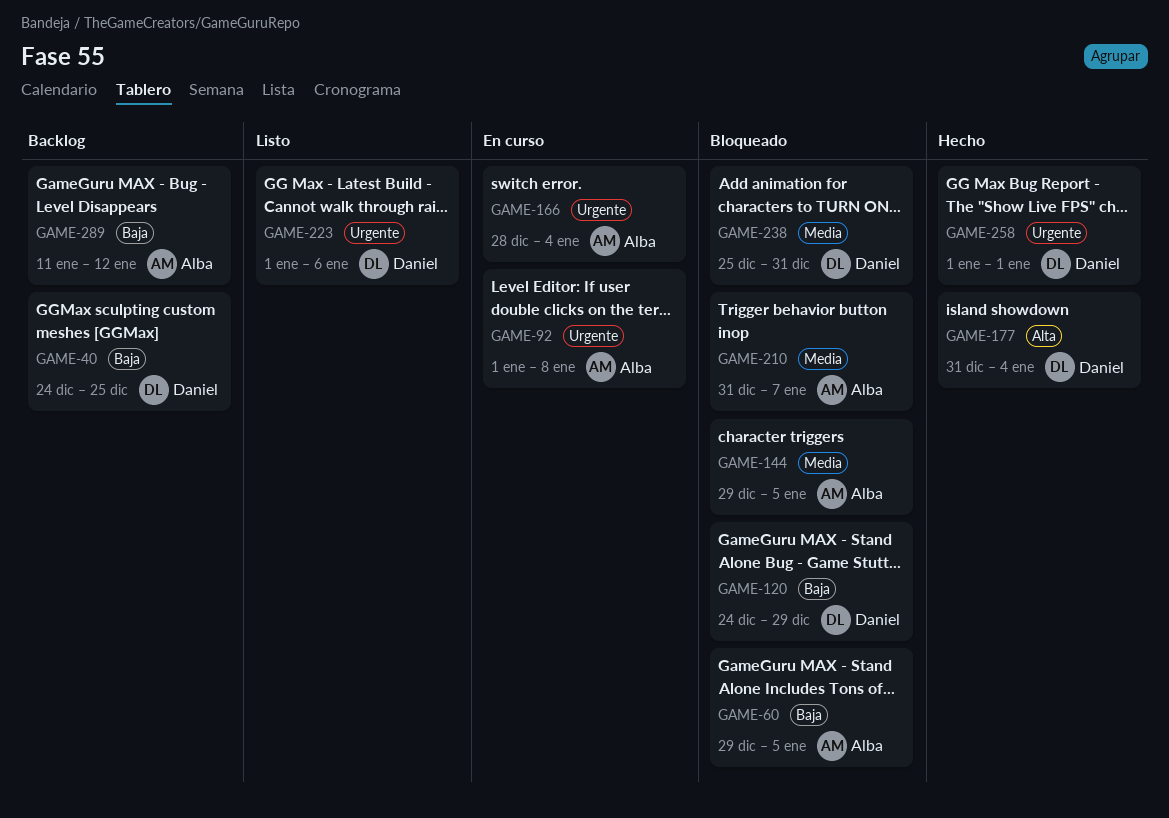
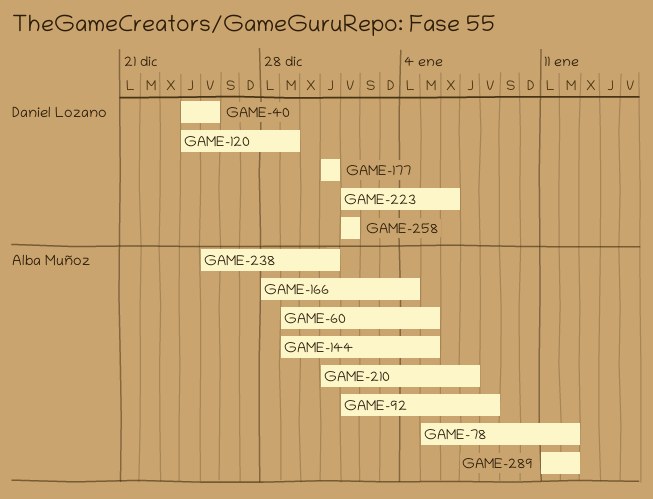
GAME-78: none -> present
GAME-177, due: Jan 4 -> Dec 31
GAME-238, owner: Daniel Lozano -> Alba Muñoz

